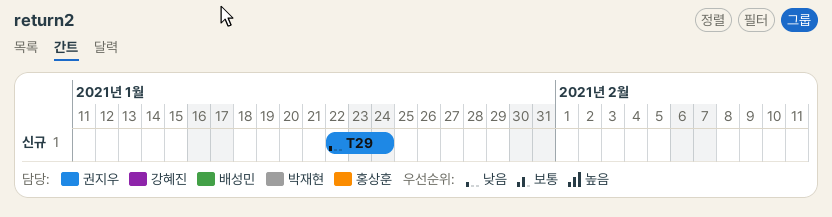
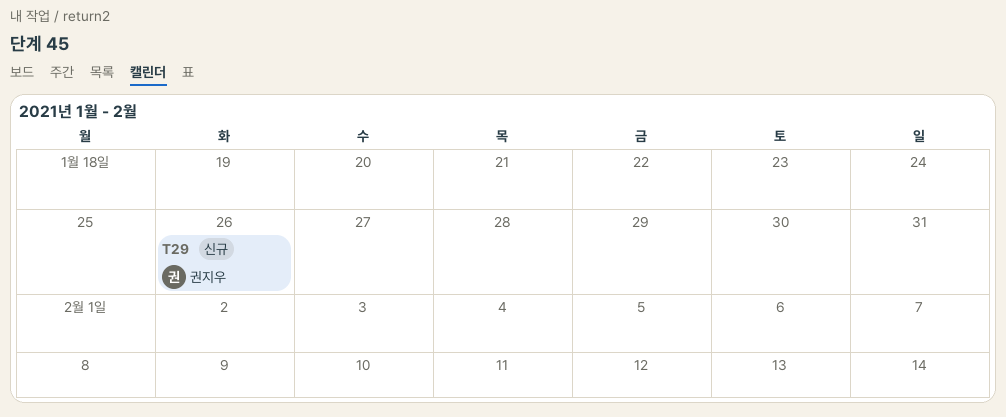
T29, due: Jan 24 -> Jan 26

